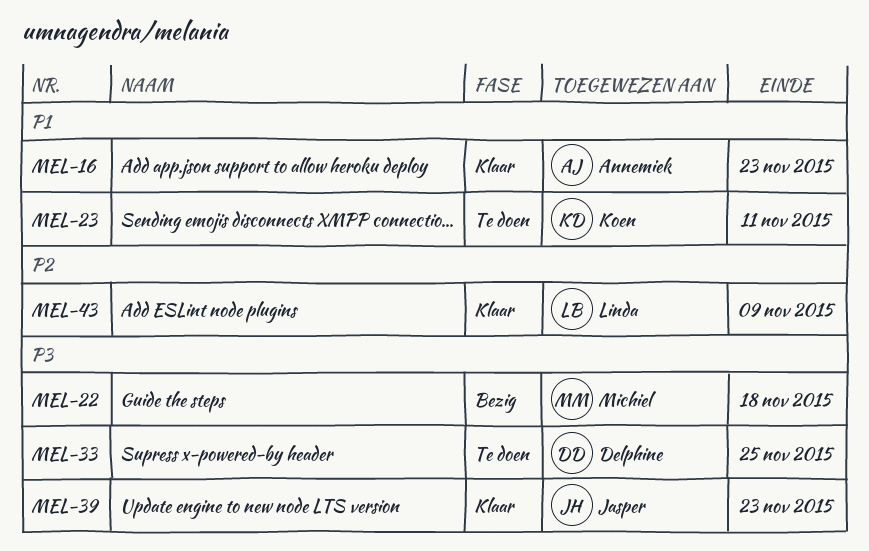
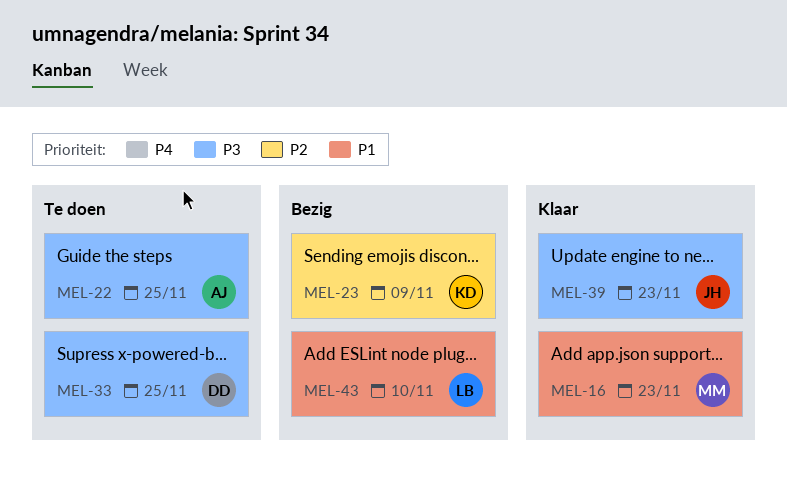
MEL-16, owner: Annemiek -> Michiel
MEL-22, status: Bezig -> Te doen
MEL-22, owner: Michiel -> Annemiek
MEL-22, due: Nov 18 -> Nov 25
MEL-23, status: Te doen -> Bezig
MEL-23, priority: P1 -> P2
MEL-23, due: Nov 11 -> Nov 9
MEL-43, status: Klaar -> Bezig
MEL-43, priority: P2 -> P1
MEL-43, due: Nov 9 -> Nov 10

